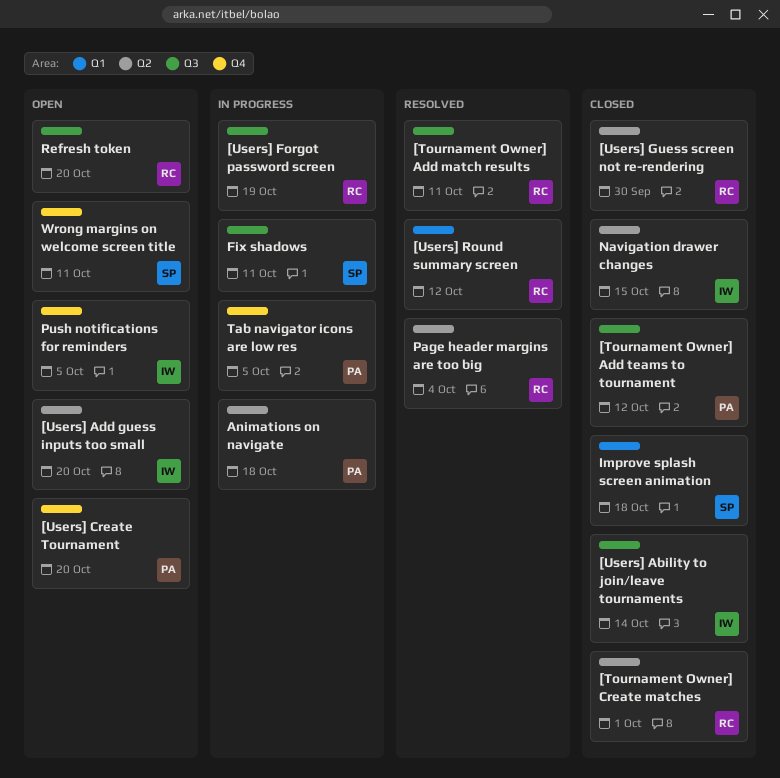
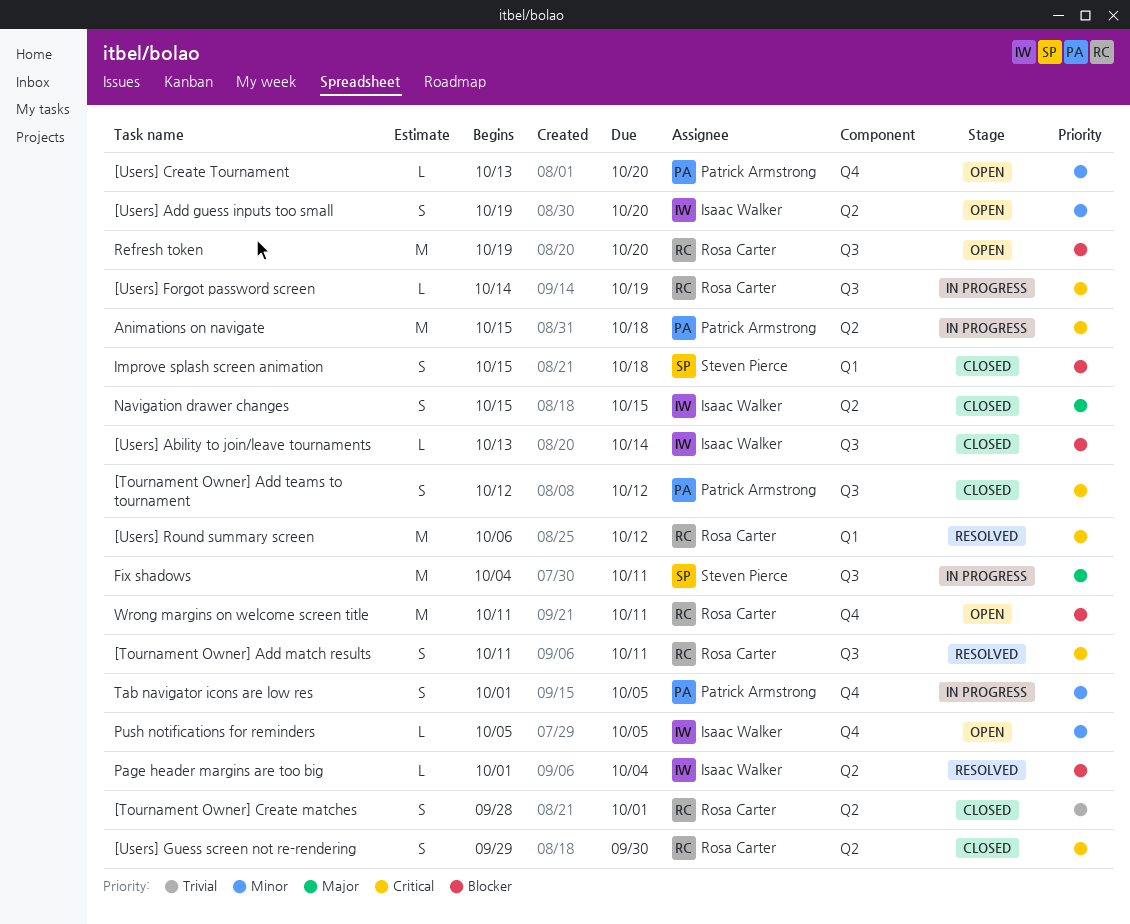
Page header margins are too big, owner: Rosa Carter -> Isaac Walker
Wrong margins on welcome screen title, owner: Steven Pierce -> Rosa Carter

